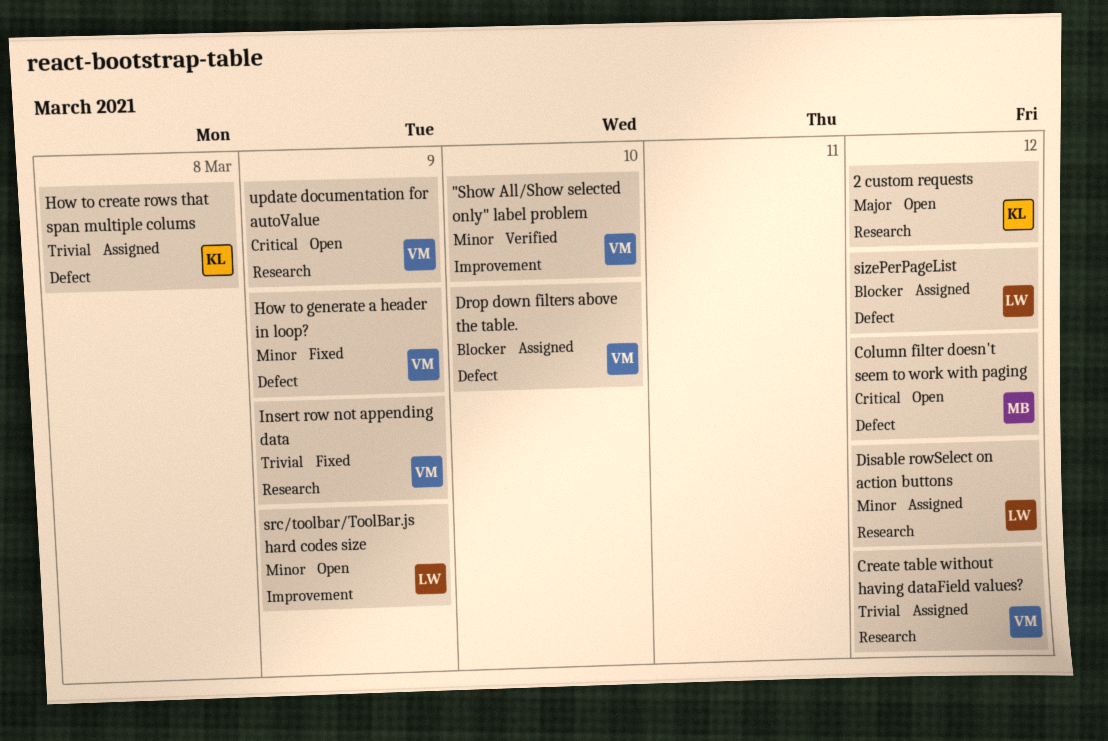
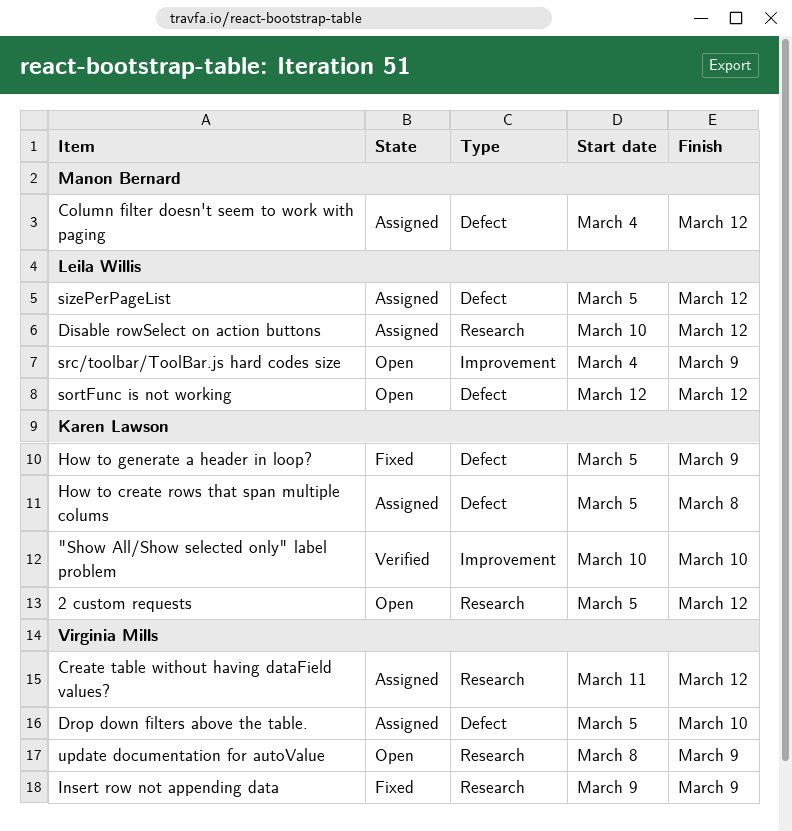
"Show All/Show selected only" label problem, owner: Virginia Mills -> Karen Lawson
Column filter doesn't seem to work with paging, status: Open -> Assigned
How to generate a header in loop?, owner: Virginia Mills -> Karen Lawson
sortFunc is not working: none -> present

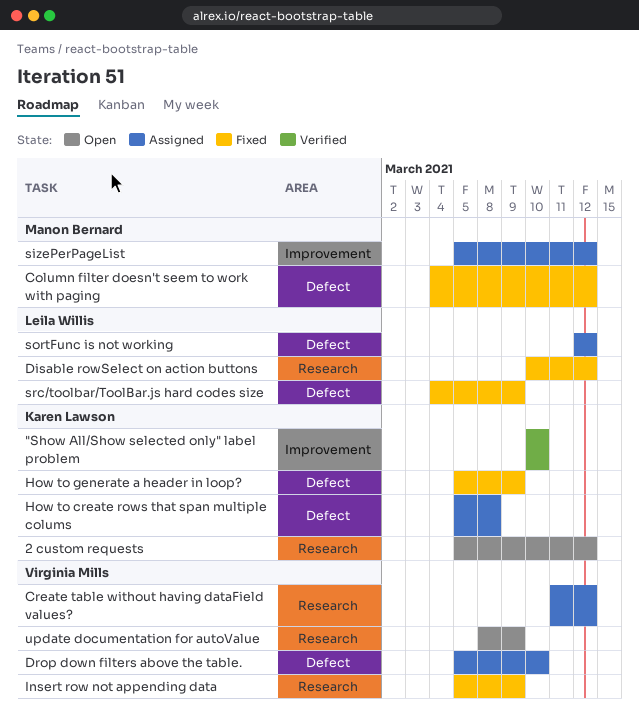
Column filter doesn't seem to work with paging, status: Assigned -> Fixed
Disable rowSelect on action buttons, status: Assigned -> Fixed
Insert row not appending data, start: Mar 9 -> Mar 5
sizePerPageList, owner: Leila Willis -> Manon Bernard
sizePerPageList, label: Defect -> Improvement
sortFunc is not working, status: Open -> Assigned
src/toolbar/ToolBar.js hard codes size, status: Open -> Fixed
src/toolbar/ToolBar.js hard codes size, label: Improvement -> Defect

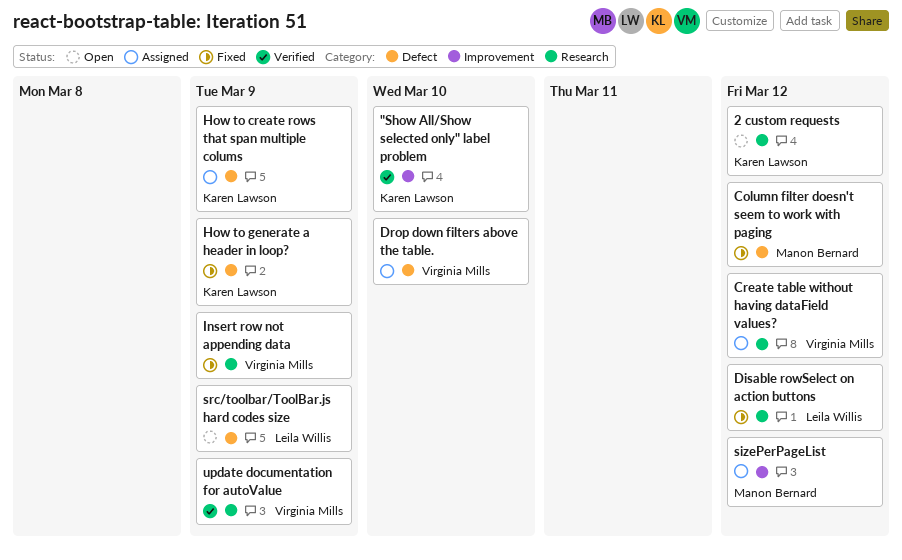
How to create rows that span multiple colums, due: Mar 8 -> Mar 9
sortFunc is not working: present -> none
src/toolbar/ToolBar.js hard codes size, status: Fixed -> Open
update documentation for autoValue, status: Open -> Verified

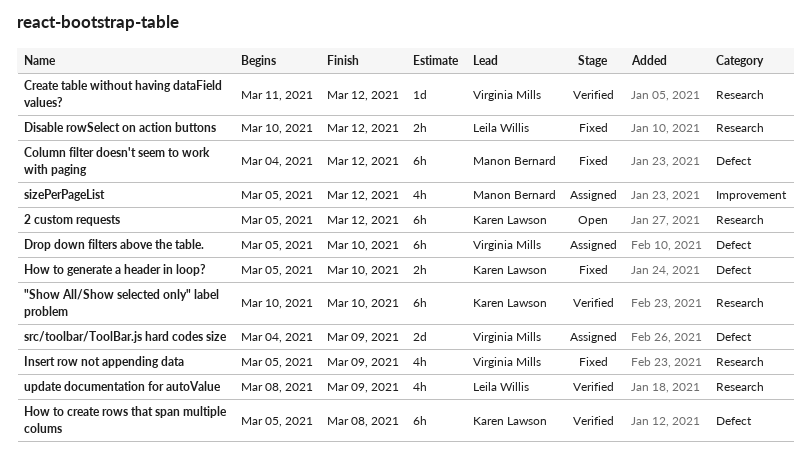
"Show All/Show selected only" label problem, label: Improvement -> Research
Create table without having dataField values?, status: Assigned -> Verified
How to create rows that span multiple colums, status: Assigned -> Verified
How to create rows that span multiple colums, due: Mar 9 -> Mar 8
How to generate a header in loop?, due: Mar 9 -> Mar 10
src/toolbar/ToolBar.js hard codes size, status: Open -> Assigned
src/toolbar/ToolBar.js hard codes size, owner: Leila Willis -> Virginia Mills
update documentation for autoValue, owner: Virginia Mills -> Leila Willis

